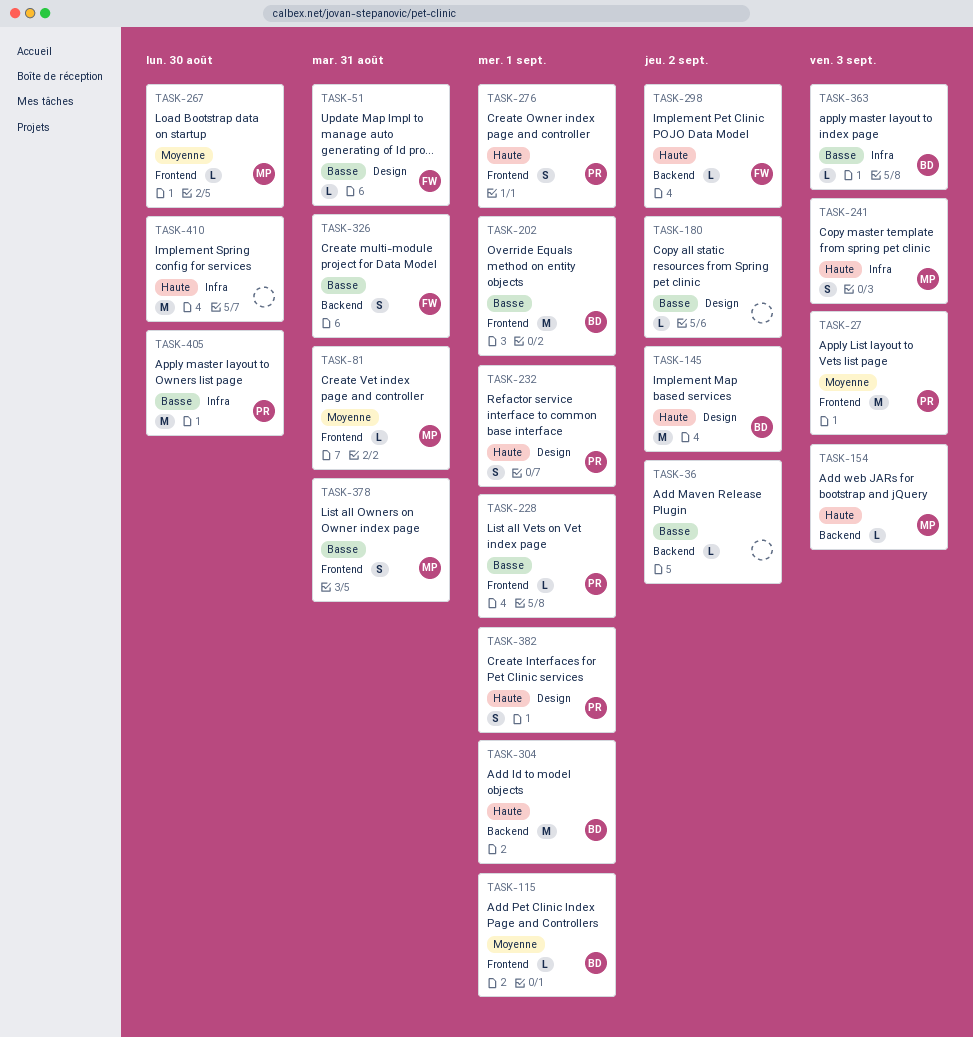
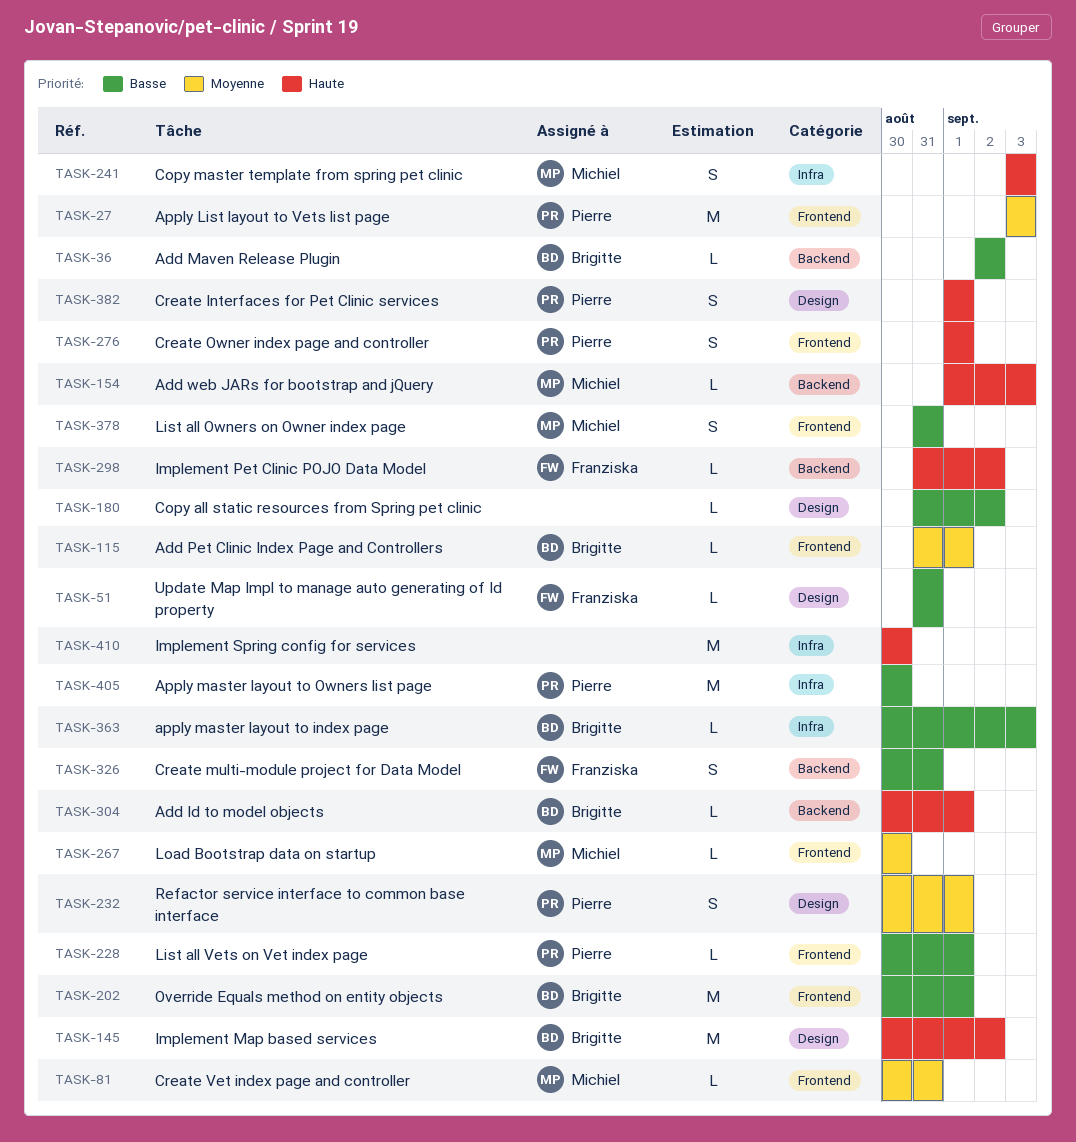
TASK-36, owner: none -> Brigitte
TASK-232, priority: Haute -> Moyenne
TASK-304, estimate: M -> L

